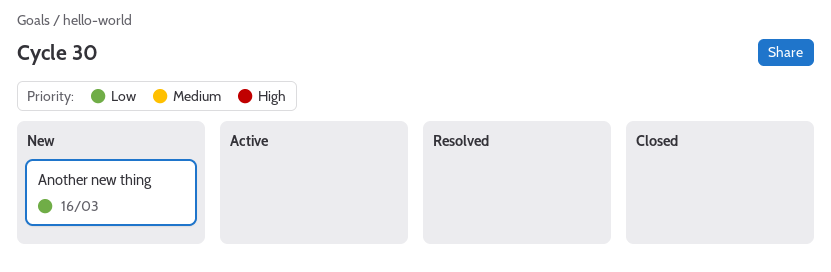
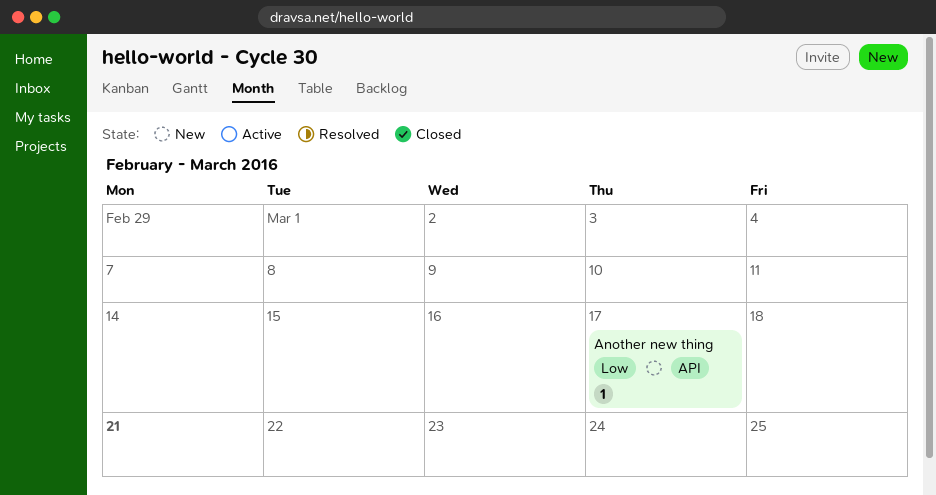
Another new thing, due: Mar 16 -> Mar 17

